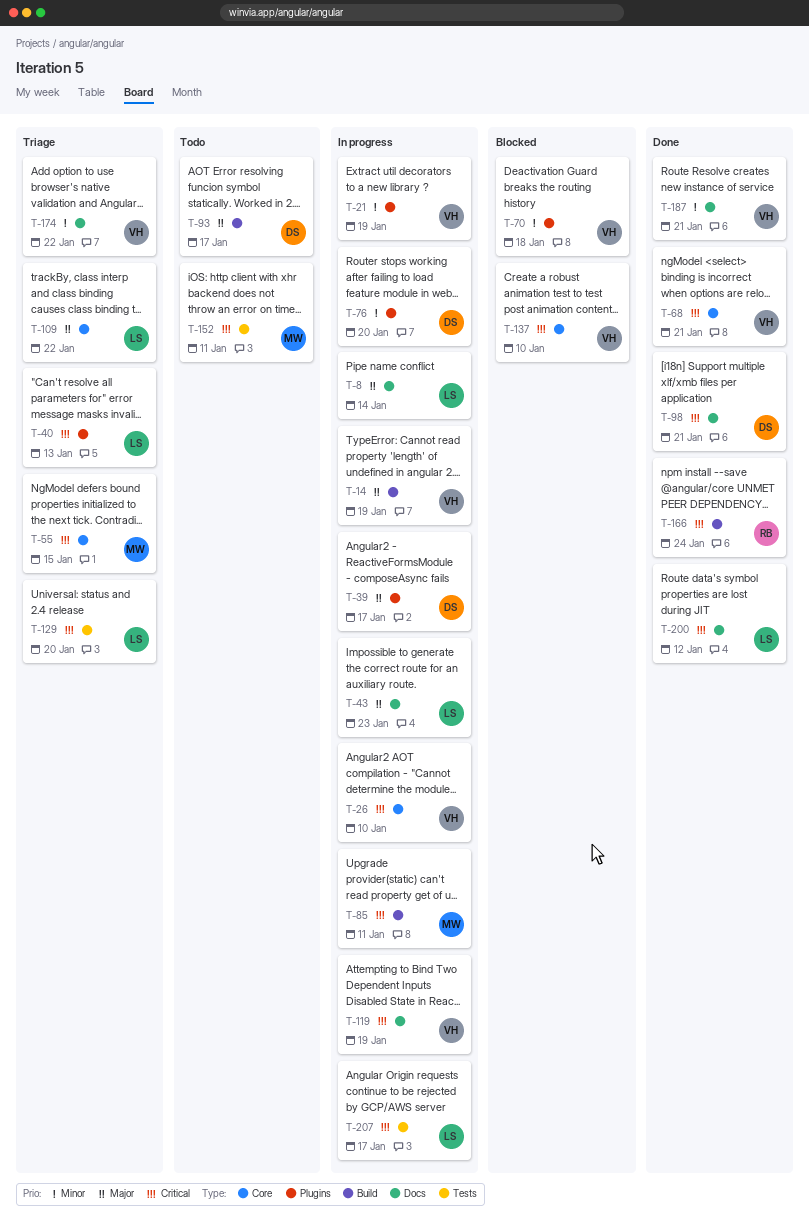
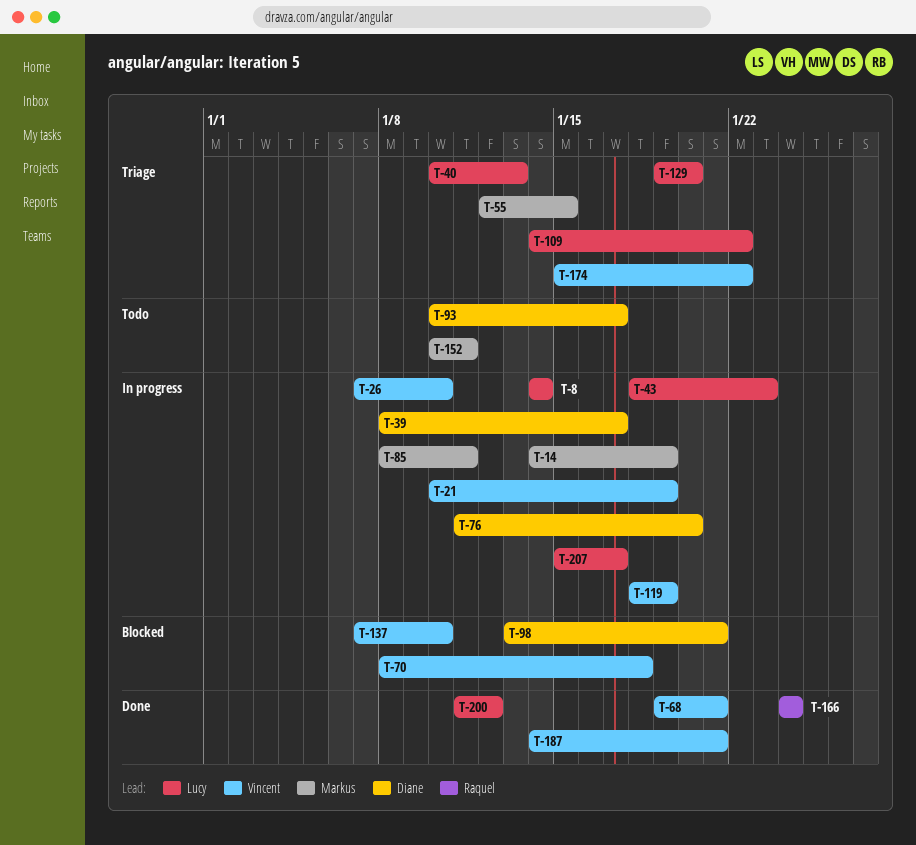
T-14, owner: Vincent -> Markus
T-98, status: Done -> Blocked

